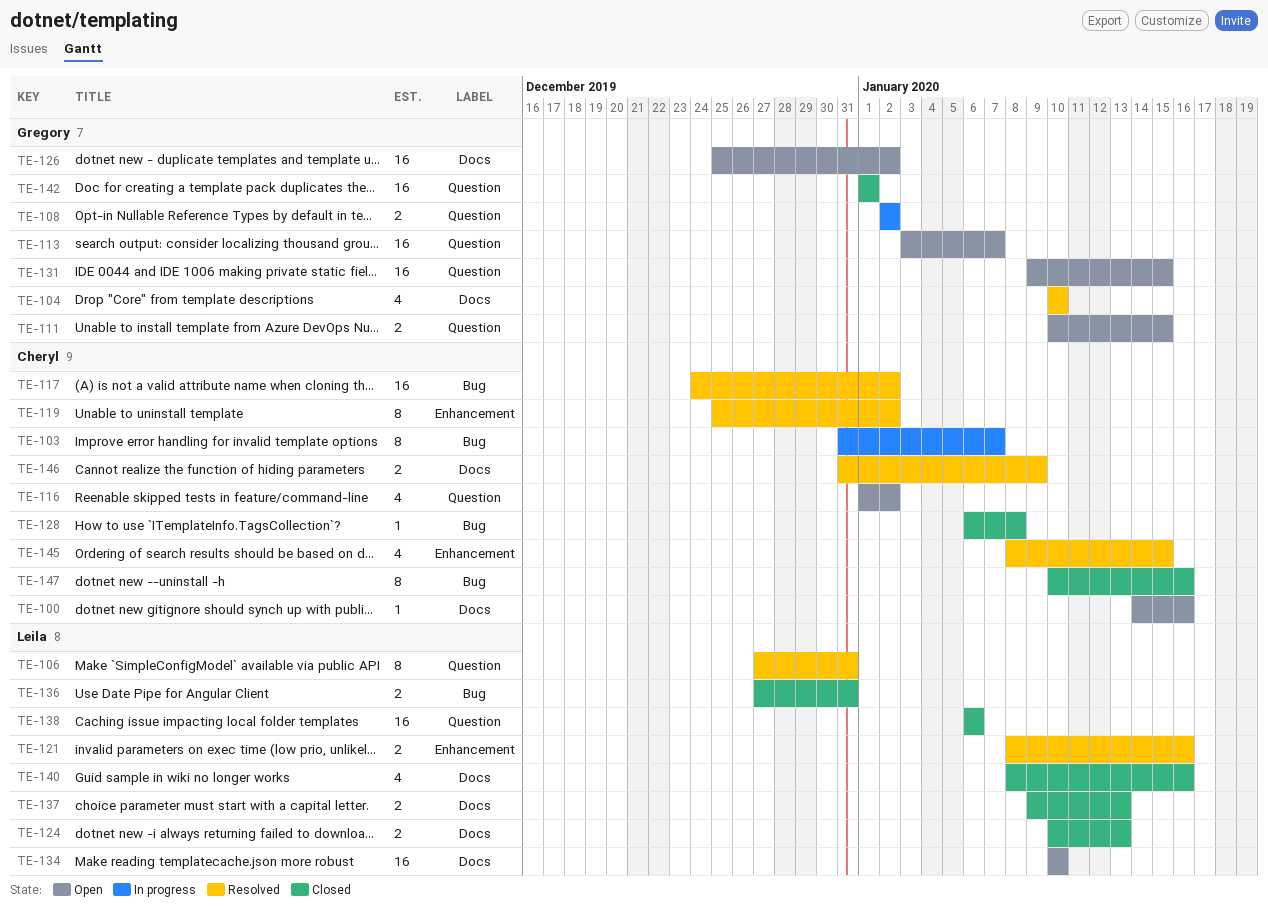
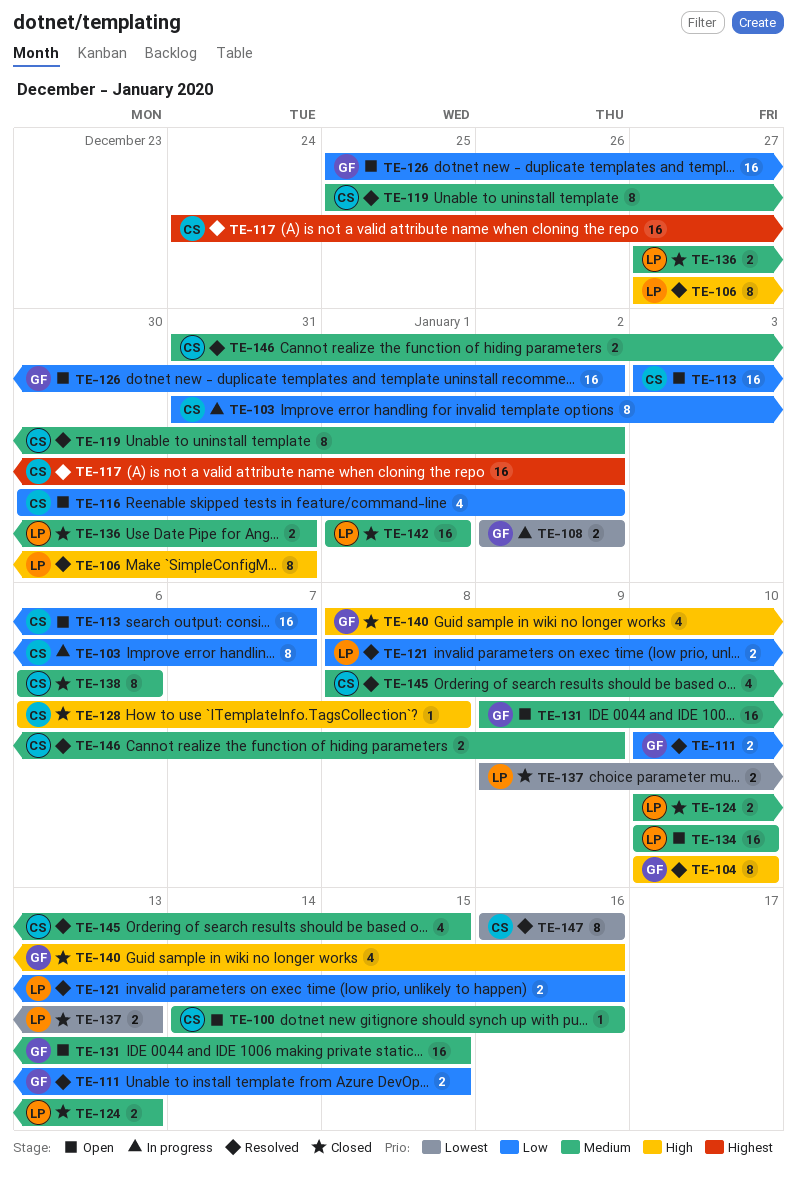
TE-104, estimate: 4 -> 8
TE-111, status: Open -> Resolved
TE-113, owner: Gregory -> Cheryl
TE-116, start: Jan 1 -> Dec 30
TE-138, owner: Leila -> Cheryl
TE-138, estimate: 16 -> 8
TE-140, owner: Leila -> Gregory
TE-142, owner: Gregory -> Leila
TE-147, status: Closed -> Resolved
TE-147, start: Jan 10 -> Jan 16

